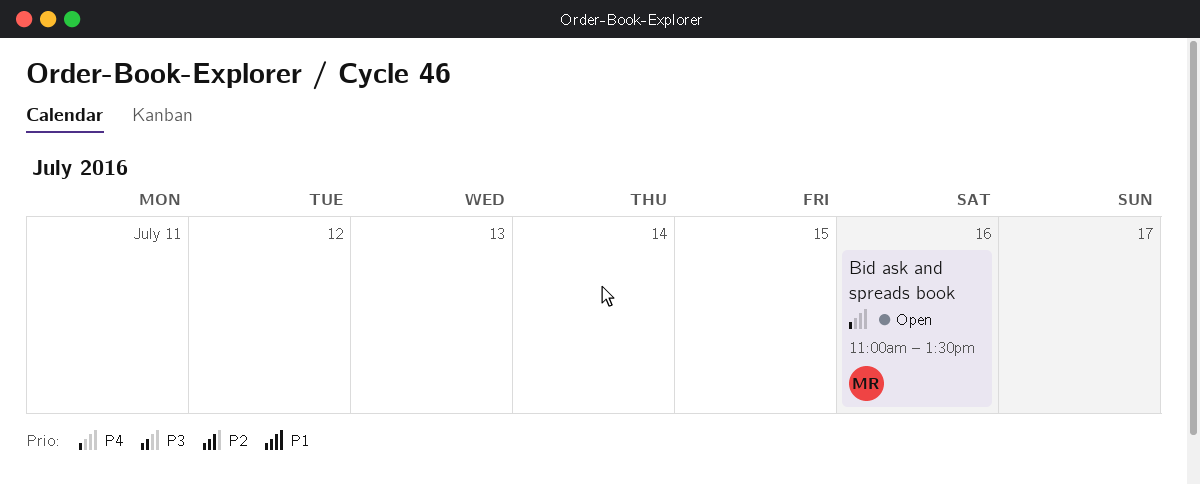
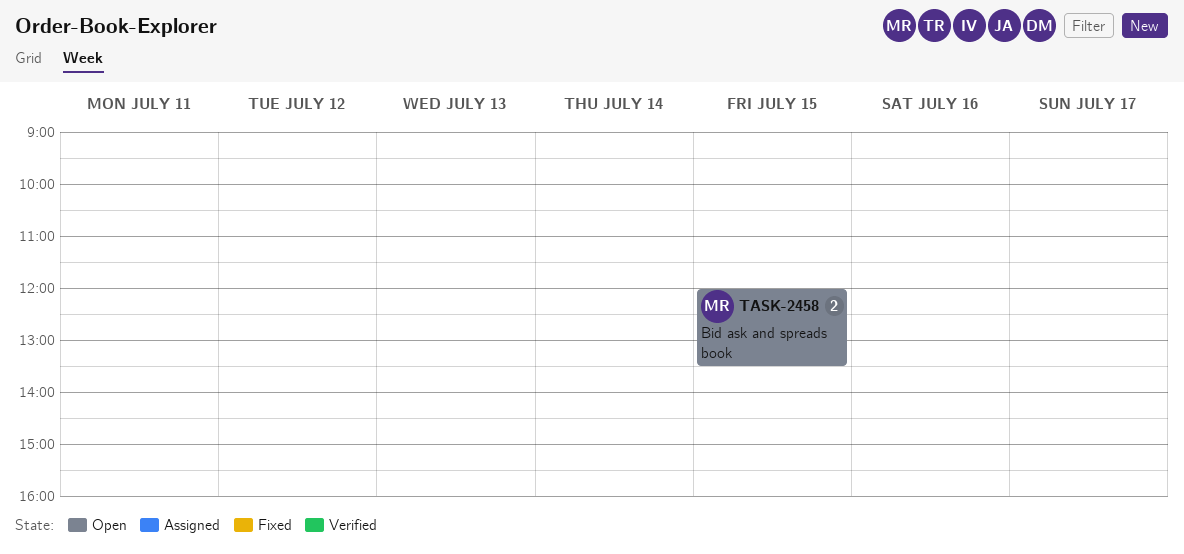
Bid ask and spreads book, day: Jul 16 -> Jul 15
Bid ask and spreads book, begins: 11:00 -> 12:00

